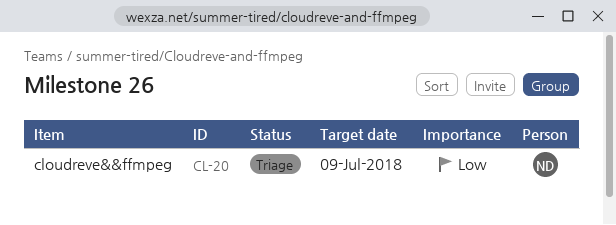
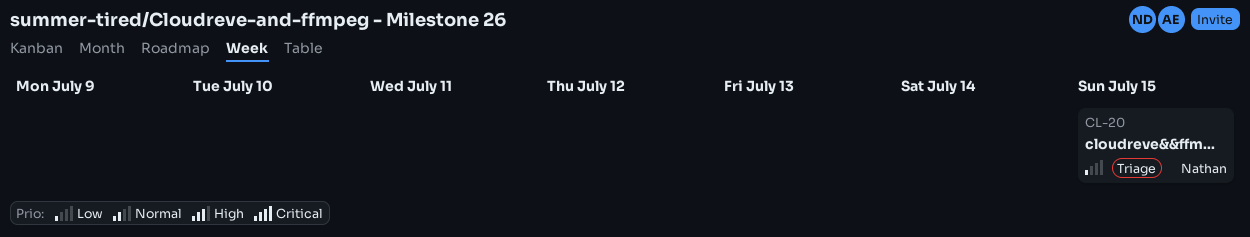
CL-20, due: Jul 9 -> Jul 15

